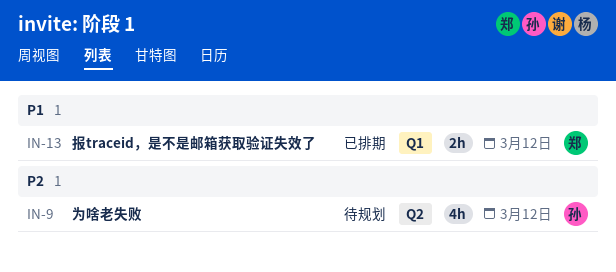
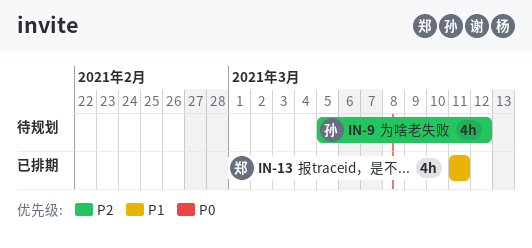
IN-13, estimate: 2h -> 4h
IN-13, due: Mar 12 -> Mar 11

